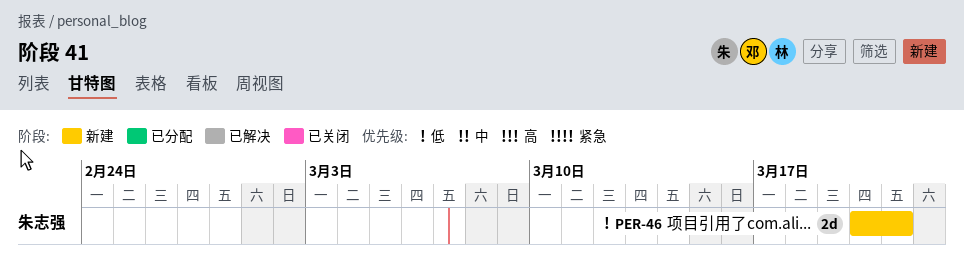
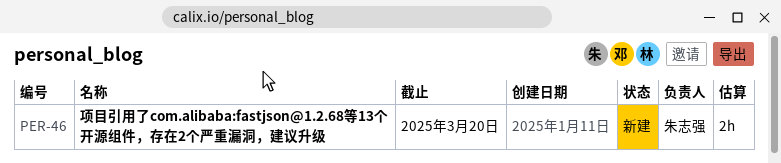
PER-46, estimate: 2d -> 2h
PER-46, due: Mar 21 -> Mar 20

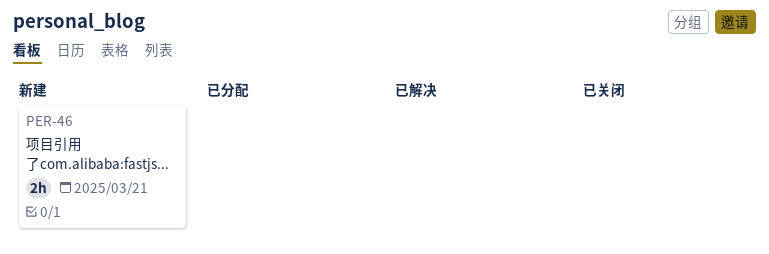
PER-46, due: Mar 20 -> Mar 21

